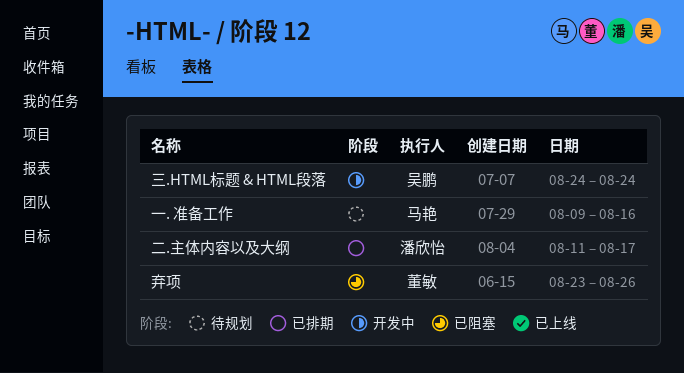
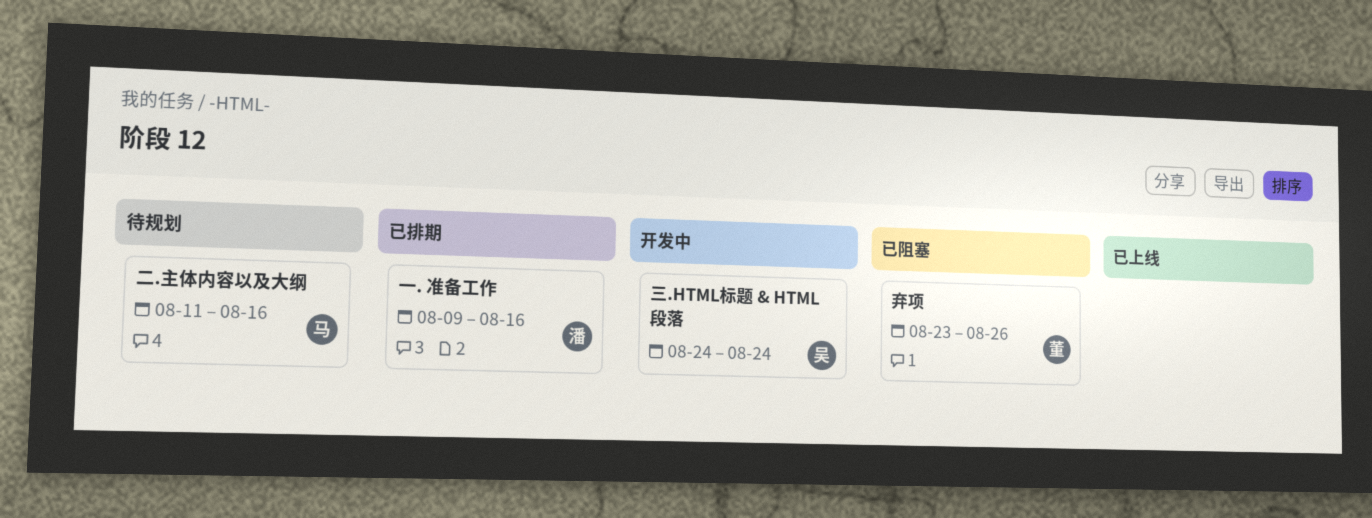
一. 准备工作, status: 待规划 -> 已排期
一. 准备工作, owner: 马艳 -> 潘欣怡
二.主体内容以及大纲, status: 已排期 -> 待规划
二.主体内容以及大纲, owner: 潘欣怡 -> 马艳
二.主体内容以及大纲, due: Aug 17 -> Aug 16

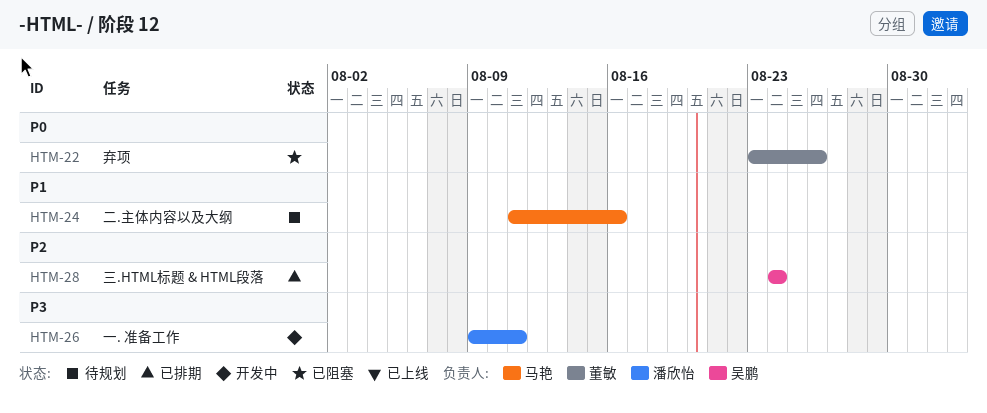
一. 准备工作, status: 已排期 -> 开发中
一. 准备工作, due: Aug 16 -> Aug 11
三.HTML标题 & HTML段落, status: 开发中 -> 已排期

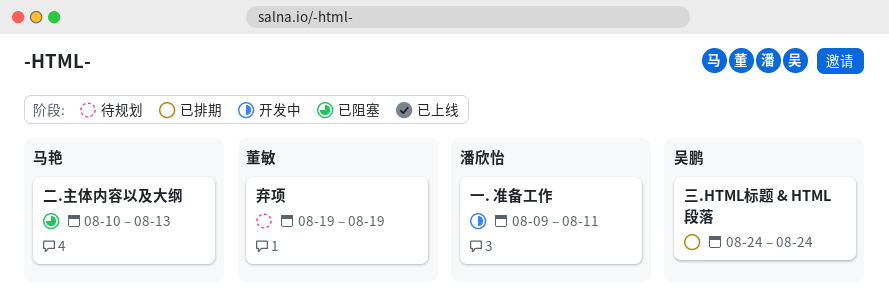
二.主体内容以及大纲, status: 待规划 -> 已阻塞
二.主体内容以及大纲, start: Aug 11 -> Aug 10
二.主体内容以及大纲, due: Aug 16 -> Aug 13
弃项, status: 已阻塞 -> 待规划
弃项, start: Aug 23 -> Aug 19
弃项, due: Aug 26 -> Aug 19

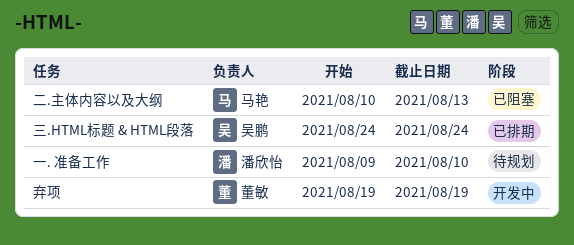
一. 准备工作, status: 开发中 -> 待规划
一. 准备工作, due: Aug 11 -> Aug 10
弃项, status: 待规划 -> 开发中

